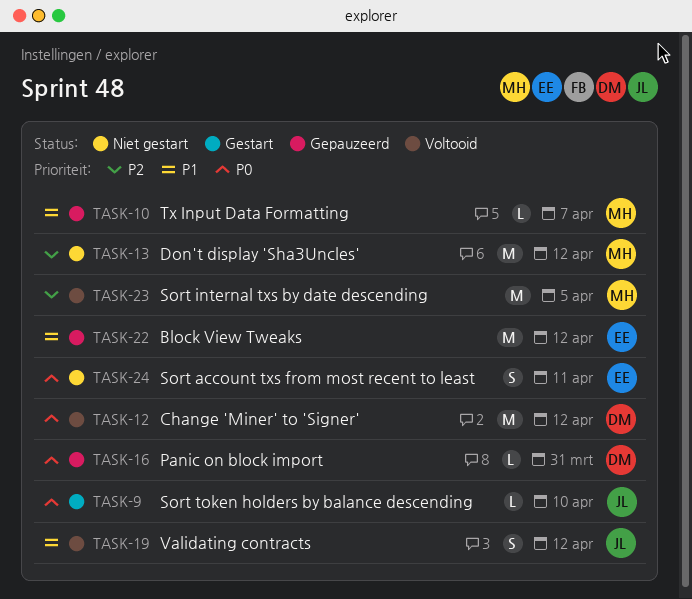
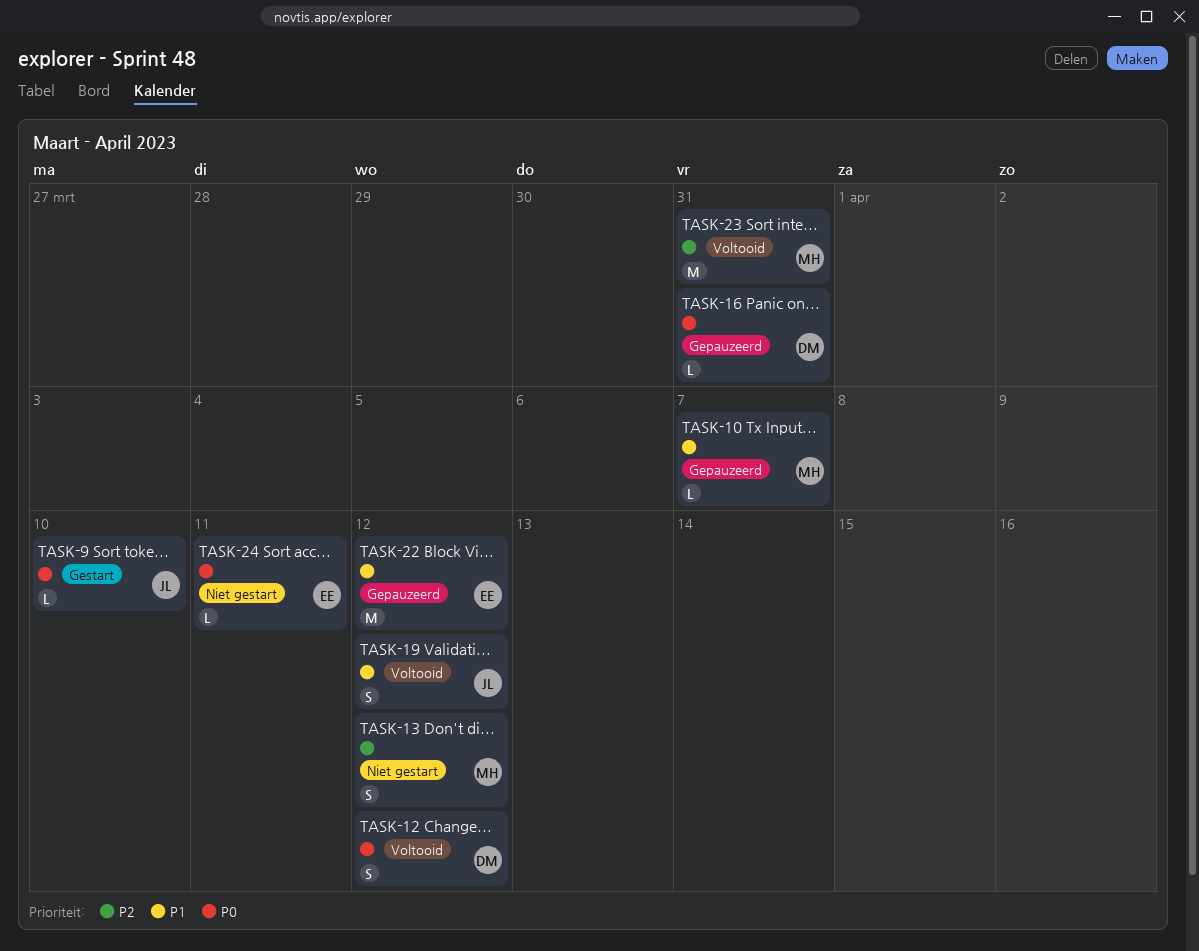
TASK-12, estimate: M -> S
TASK-13, estimate: M -> S
TASK-23, due: Apr 5 -> Mar 31
TASK-24, estimate: S -> L

